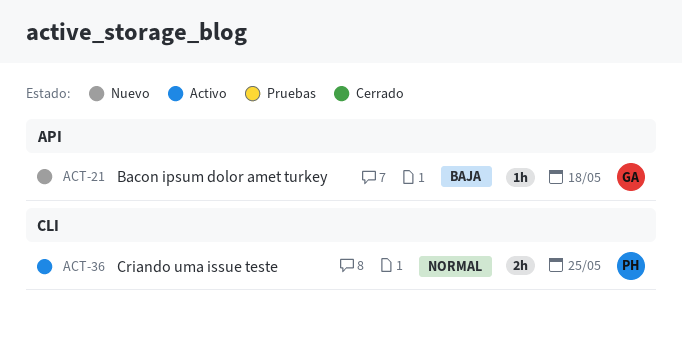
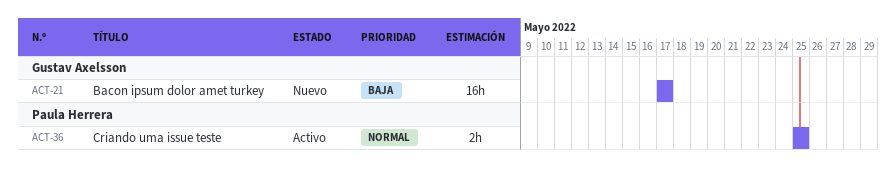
ACT-21, estimate: 1h -> 16h
ACT-21, due: May 18 -> May 17

